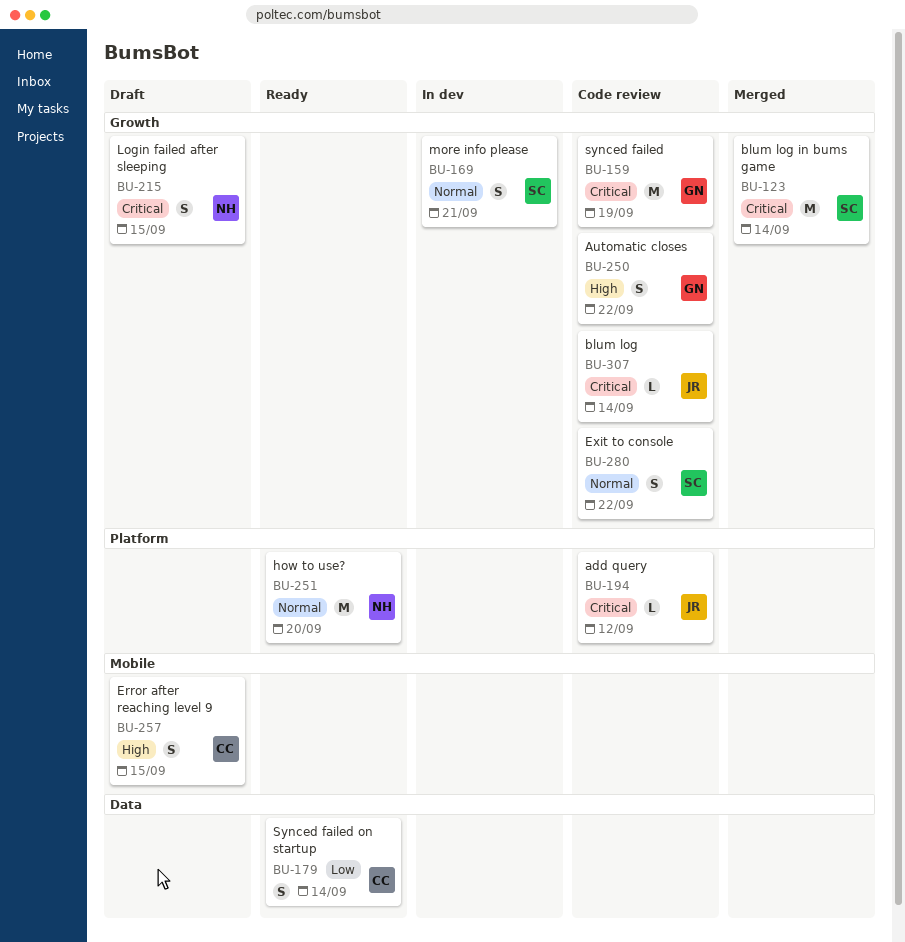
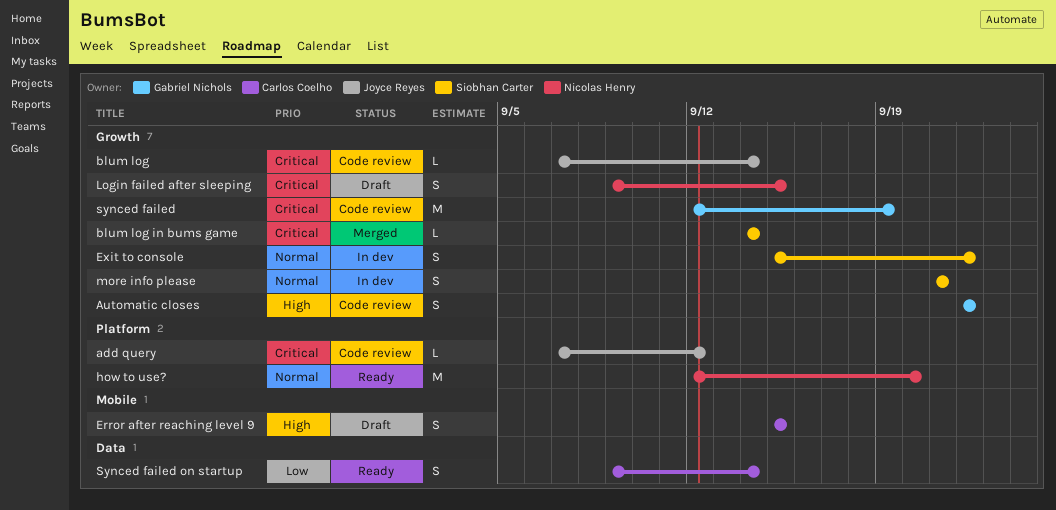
blum log in bums game, estimate: M -> L
Exit to console, status: Code review -> In dev

